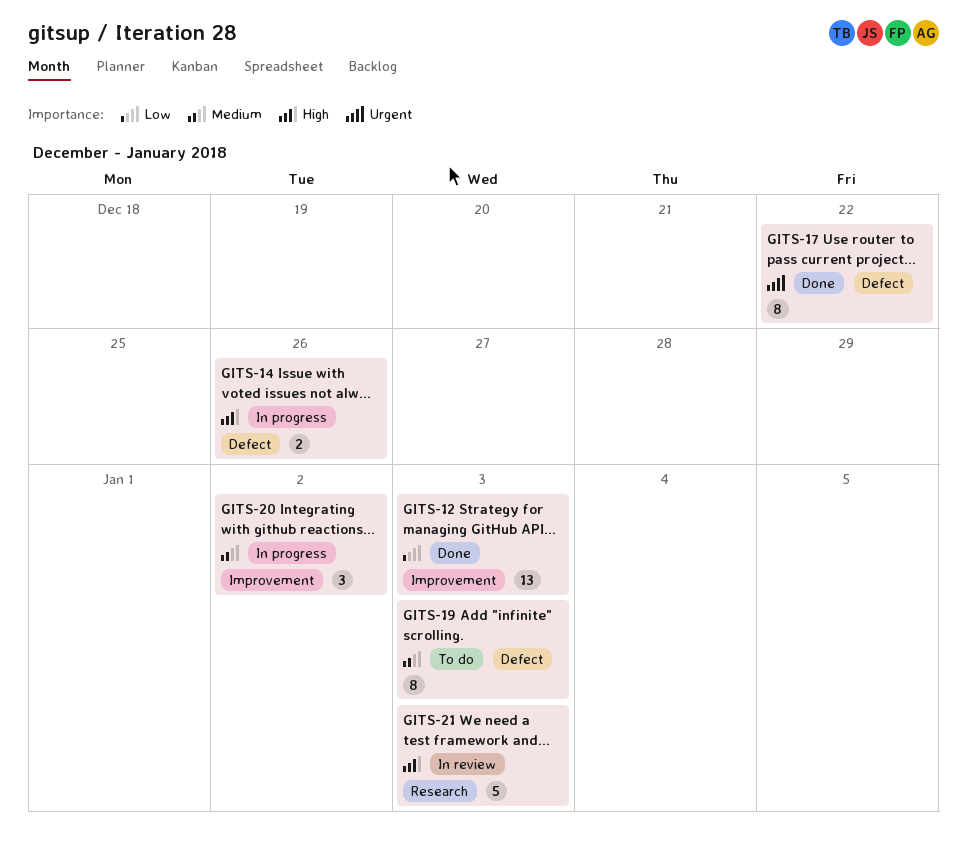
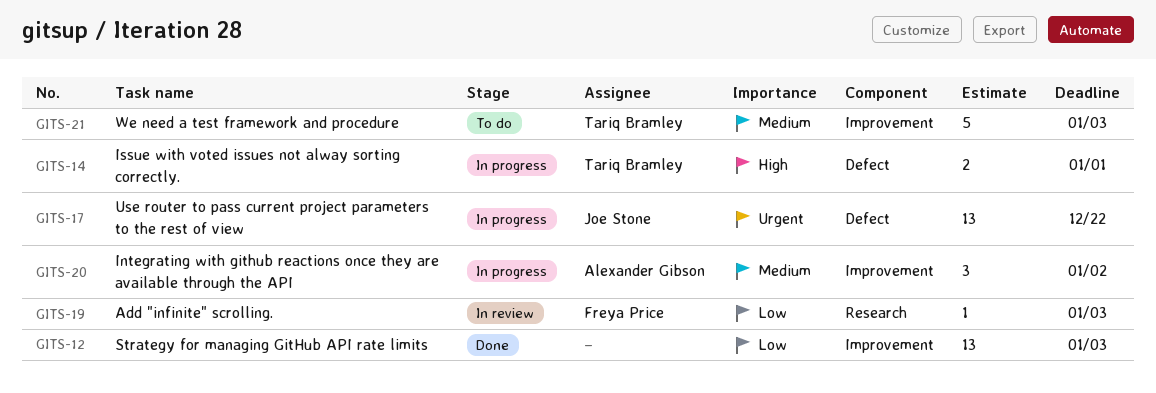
GITS-14, due: Dec 26 -> Jan 1
GITS-17, status: Done -> In progress
GITS-17, estimate: 8 -> 13
GITS-19, status: To do -> In review
GITS-19, priority: Medium -> Low
GITS-19, label: Defect -> Research
GITS-19, estimate: 8 -> 1
GITS-21, status: In review -> To do
GITS-21, priority: High -> Medium
GITS-21, label: Research -> Improvement

